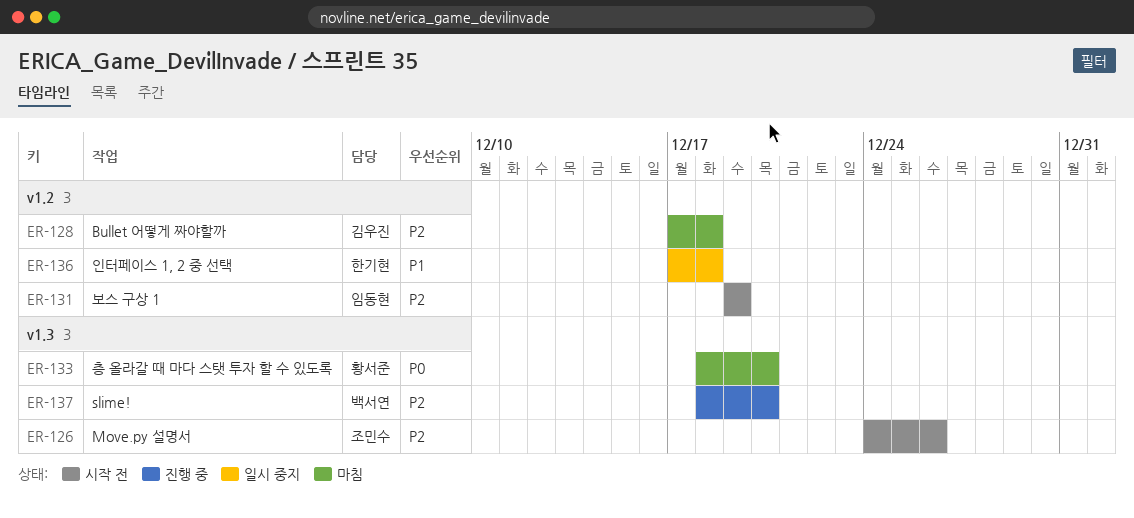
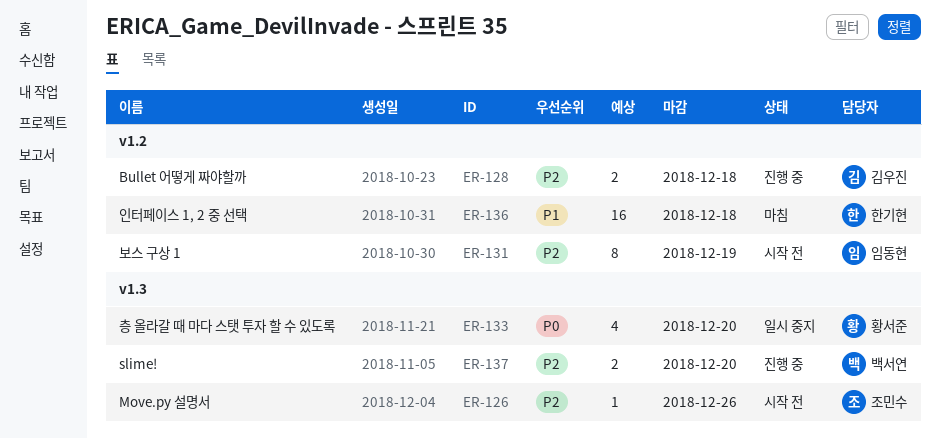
ER-128, status: 마침 -> 진행 중
ER-133, status: 마침 -> 일시 중지
ER-136, status: 일시 중지 -> 마침

